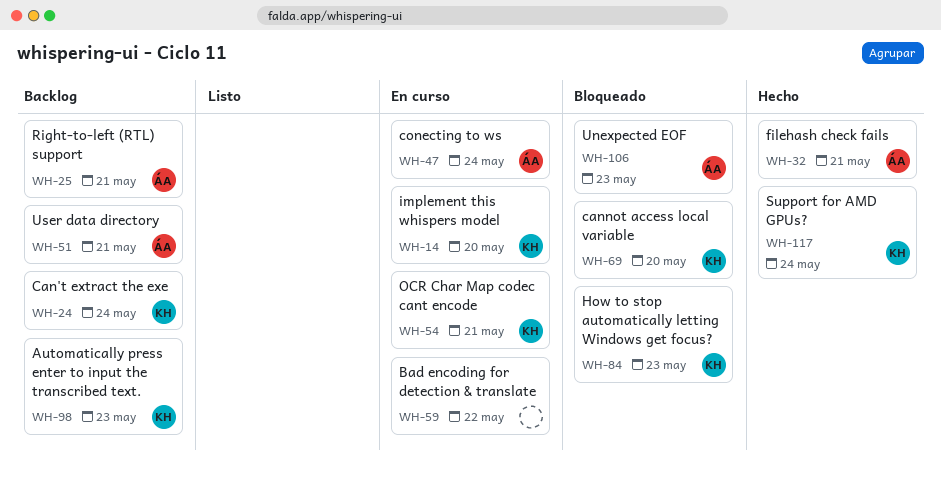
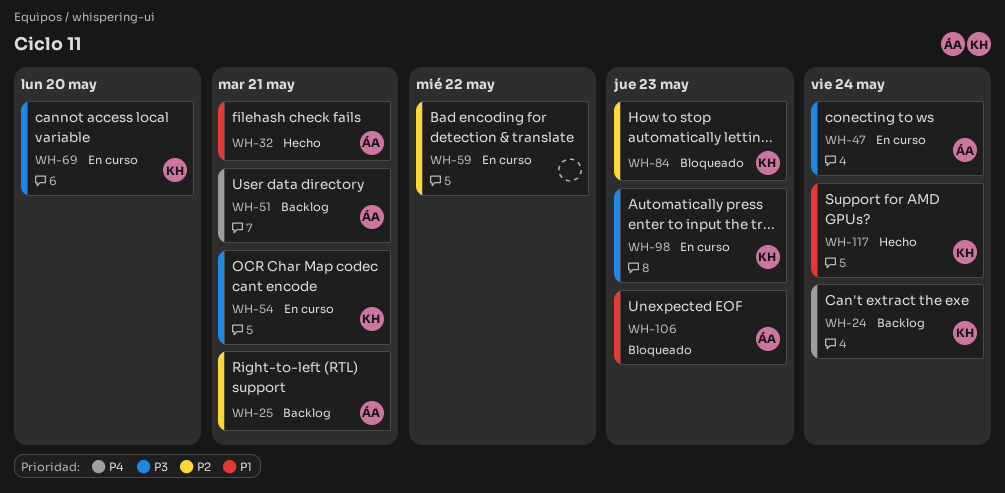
WH-14: present -> none
WH-69, status: Bloqueado -> En curso
WH-98, status: Backlog -> En curso

